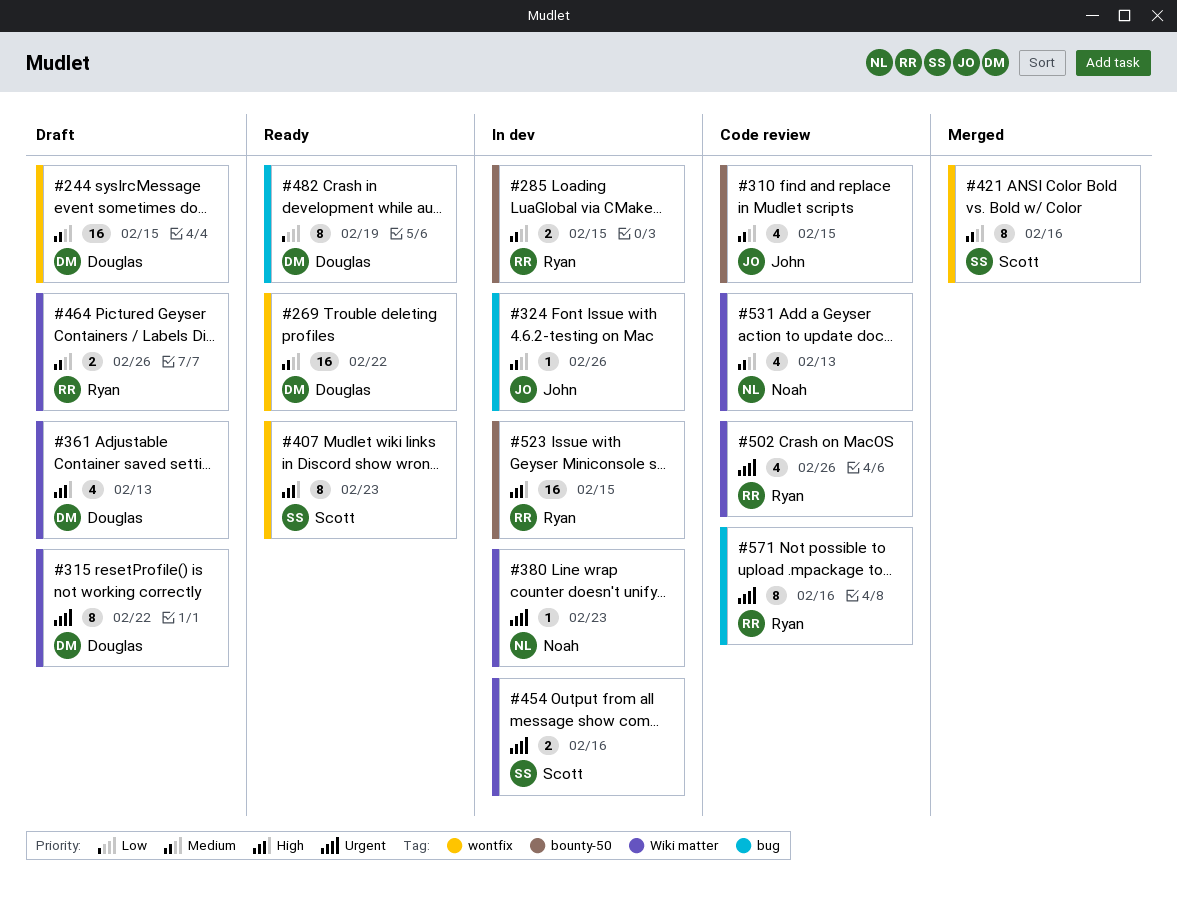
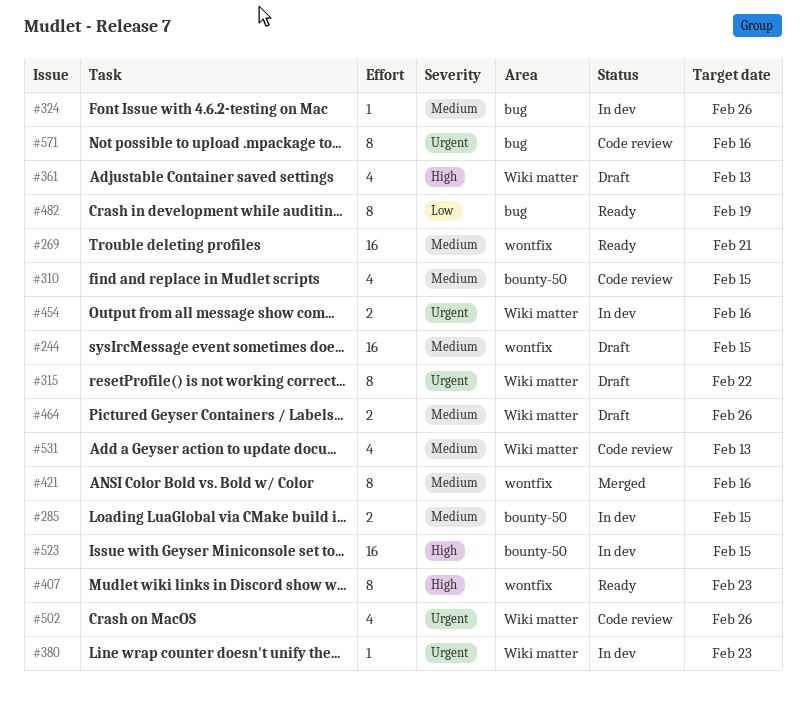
#269, due: Feb 22 -> Feb 21

